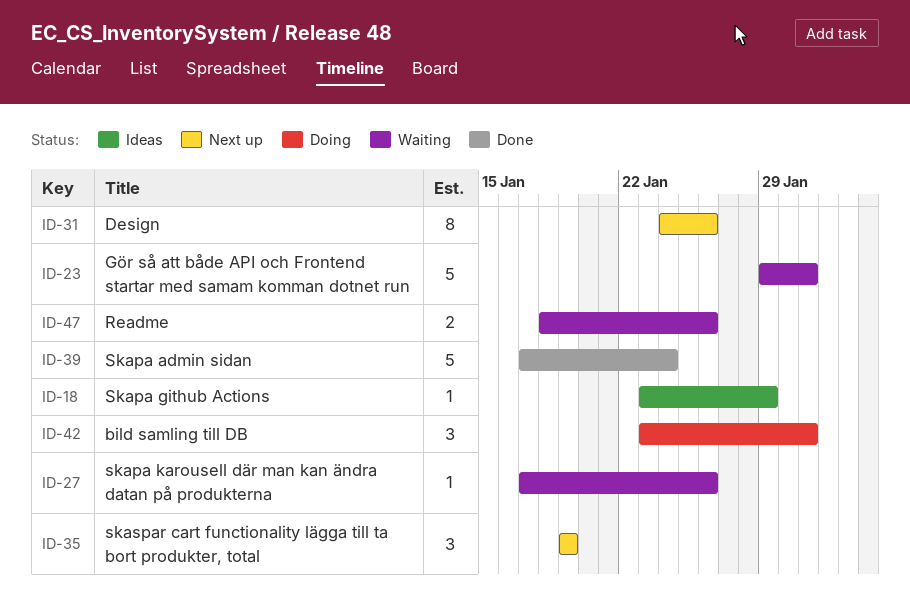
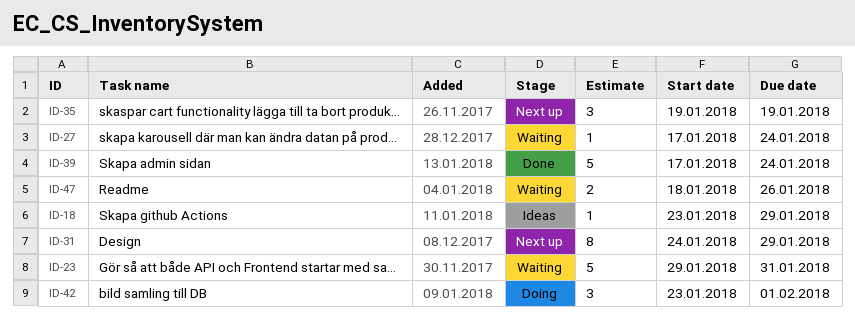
ID-27, due: Jan 26 -> Jan 24
ID-31, due: Jan 26 -> Jan 29
ID-42, due: Jan 31 -> Feb 1

